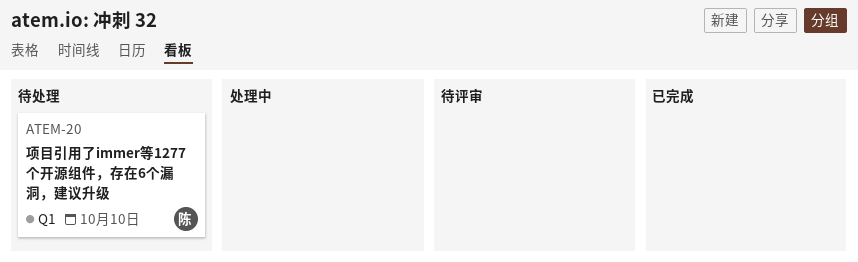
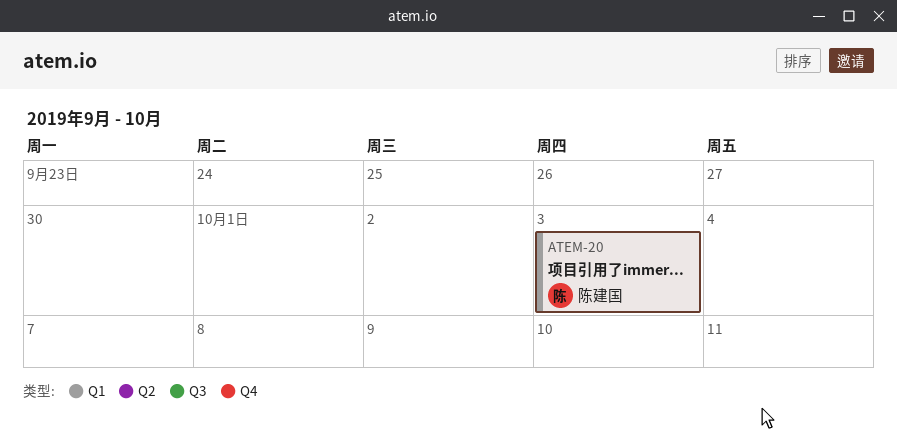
ATEM-20, due: Oct 10 -> Oct 3

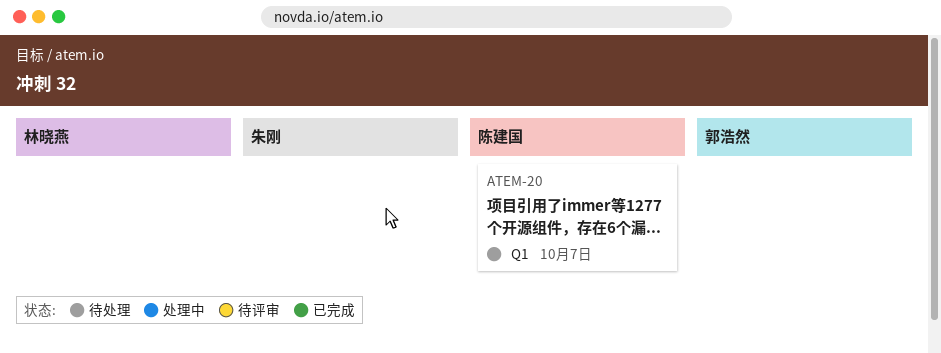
ATEM-20, due: Oct 3 -> Oct 7

